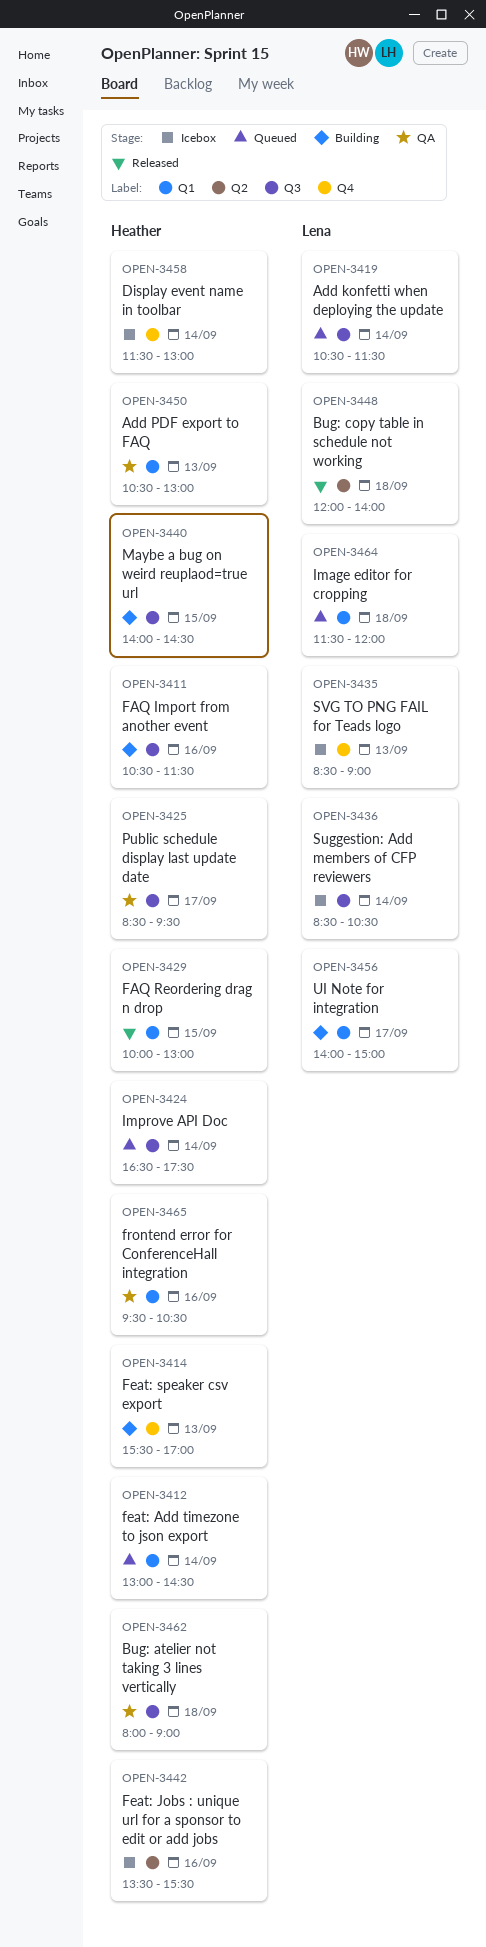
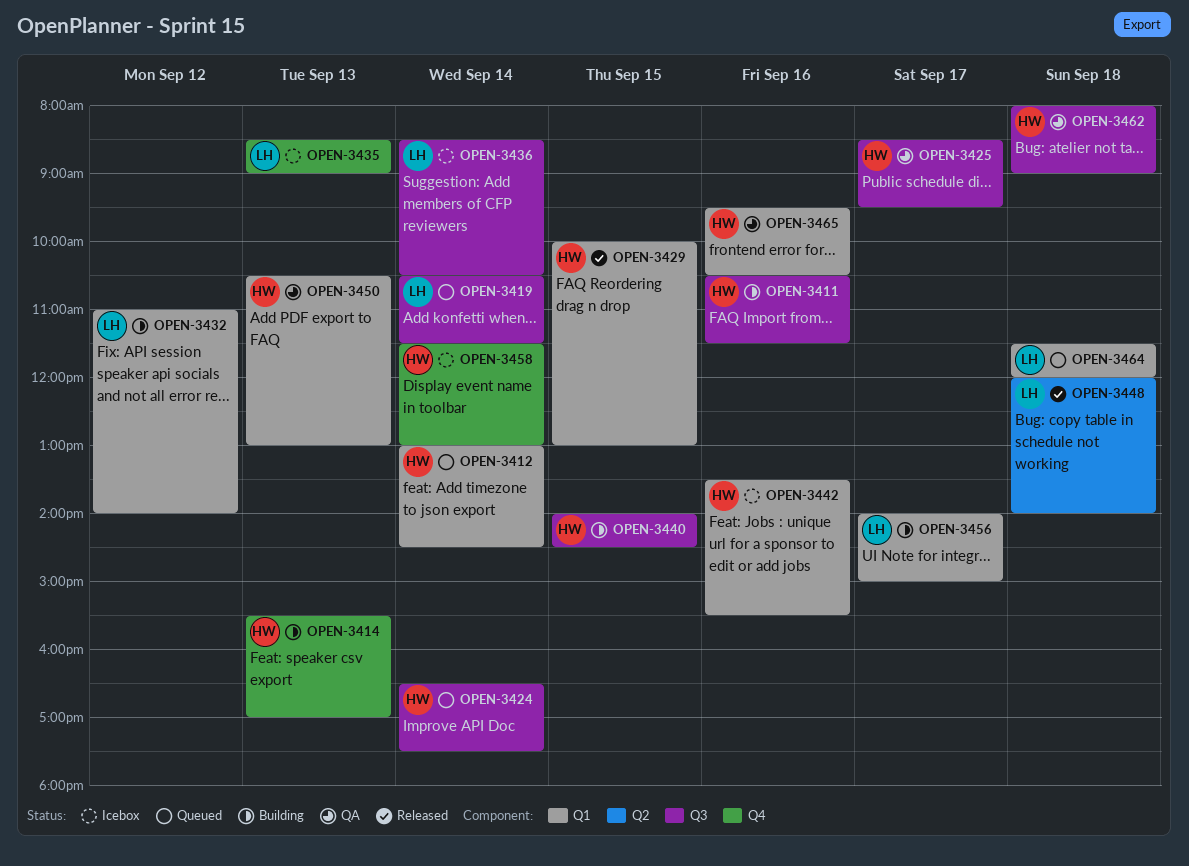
OPEN-3432: none -> present
OPEN-3442, label: Q2 -> Q1

